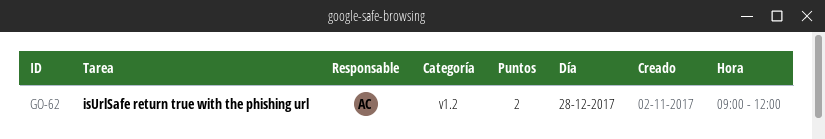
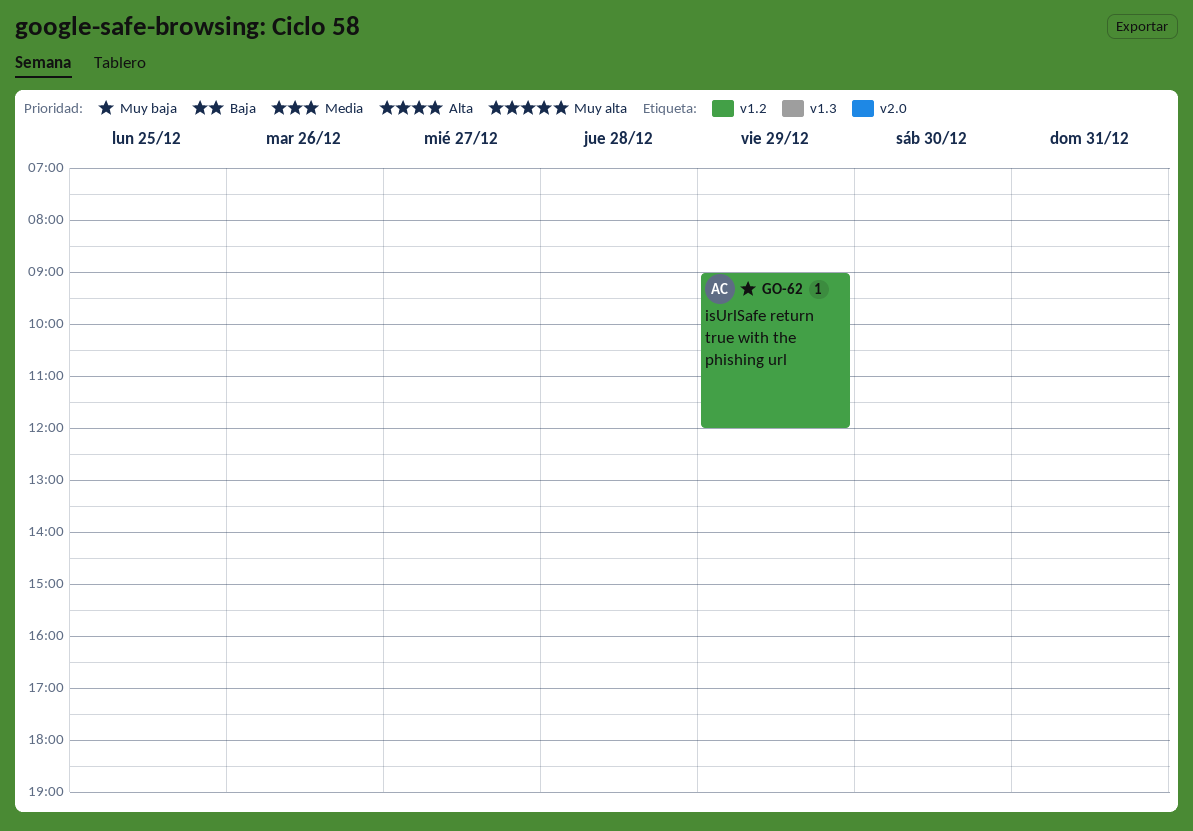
GO-62, estimate: 2 -> 1
GO-62, day: Dec 28 -> Dec 29

